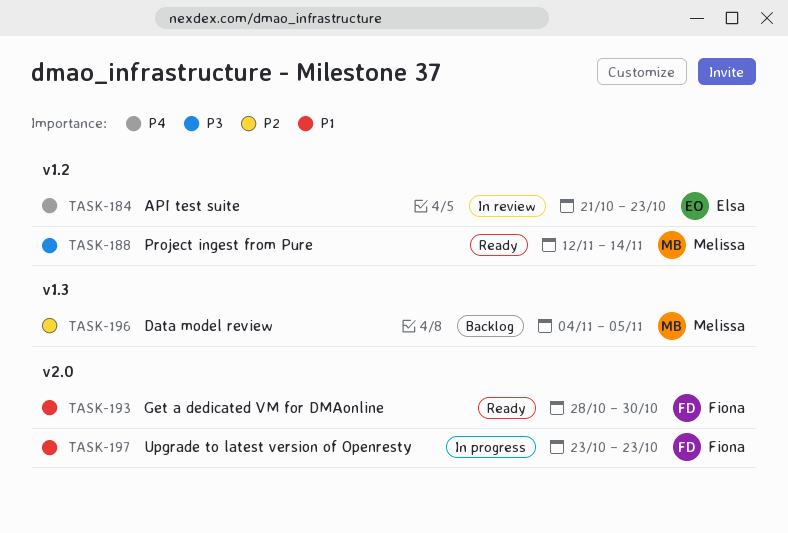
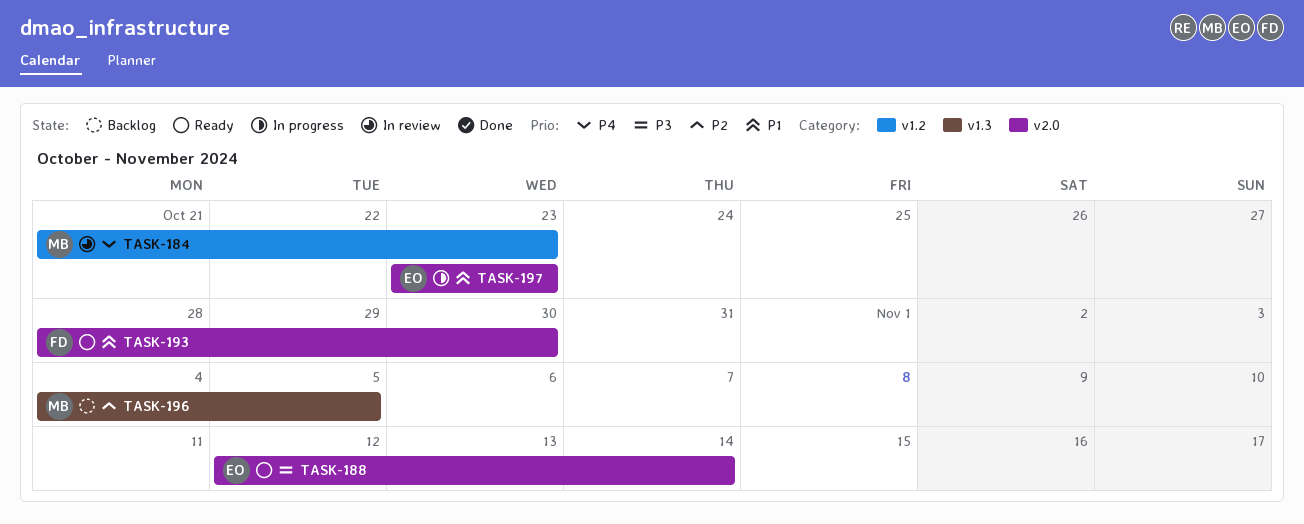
TASK-184, owner: Elsa -> Melissa
TASK-188, owner: Melissa -> Elsa
TASK-188, label: v1.2 -> v2.0
TASK-197, owner: Fiona -> Elsa

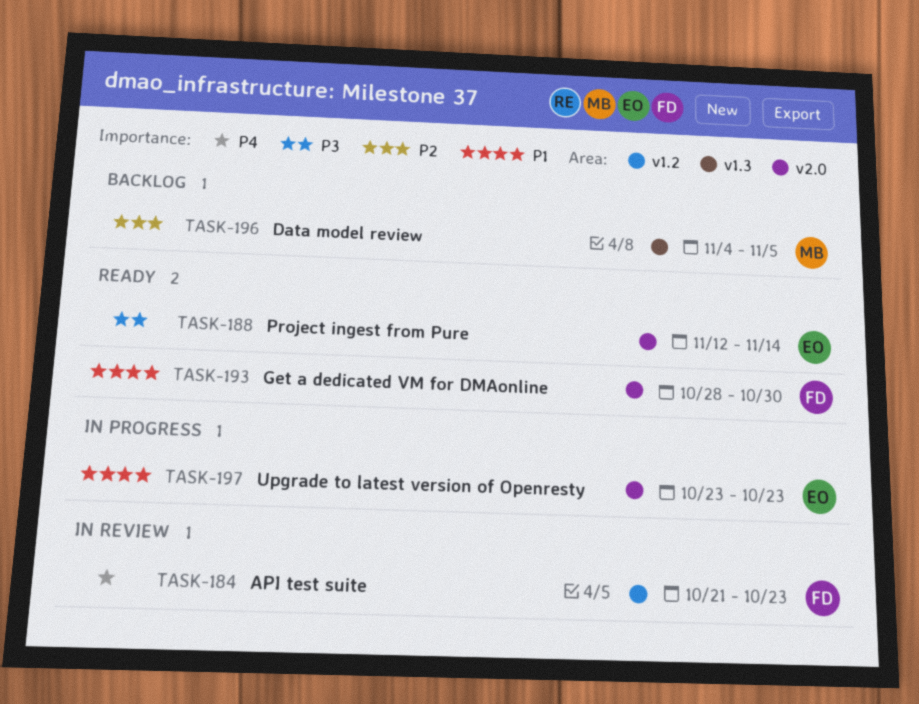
TASK-184, owner: MB -> FD

